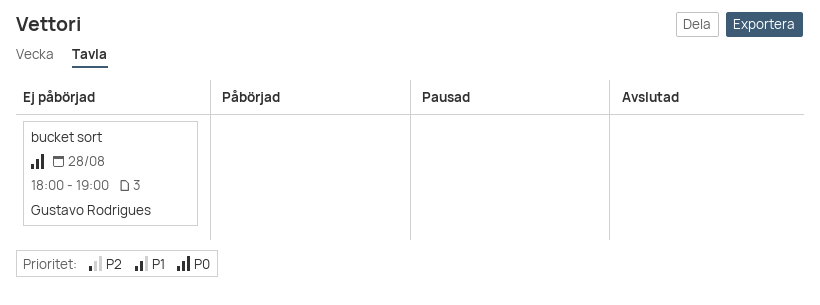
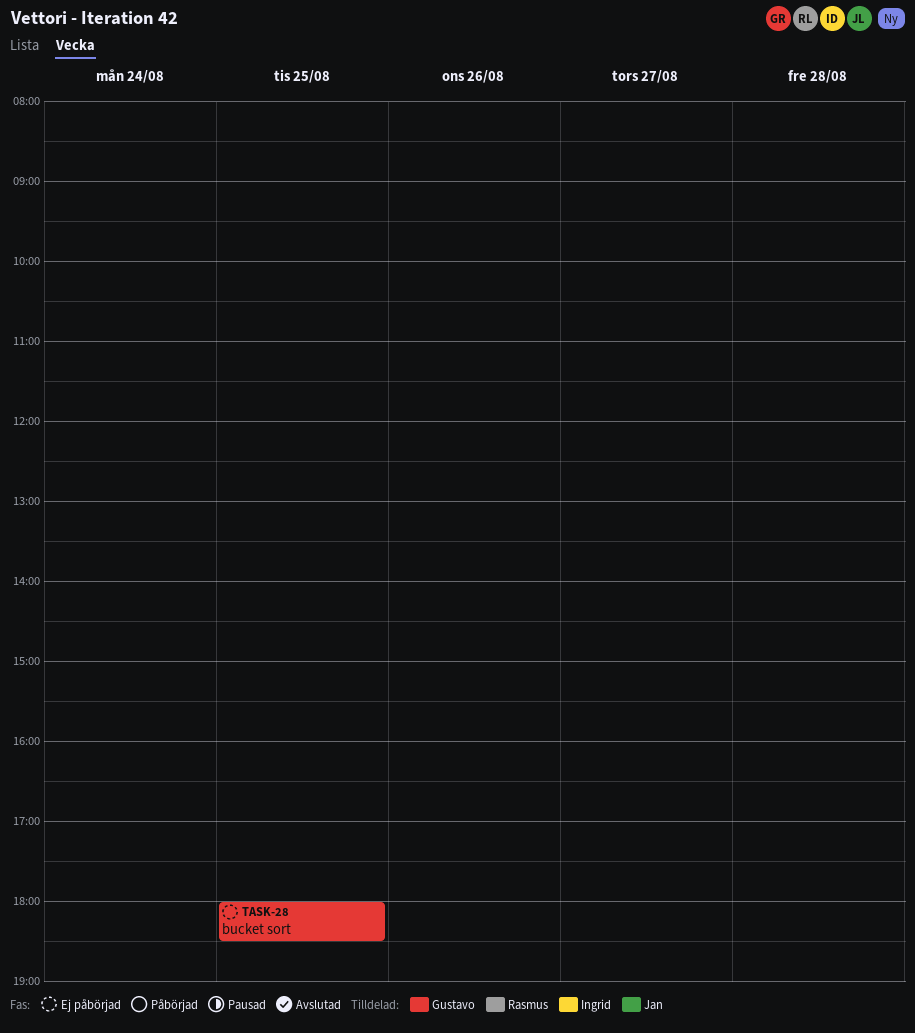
bucket sort, day: Aug 28 -> Aug 25
bucket sort, ends: 19:00 -> 18:30

